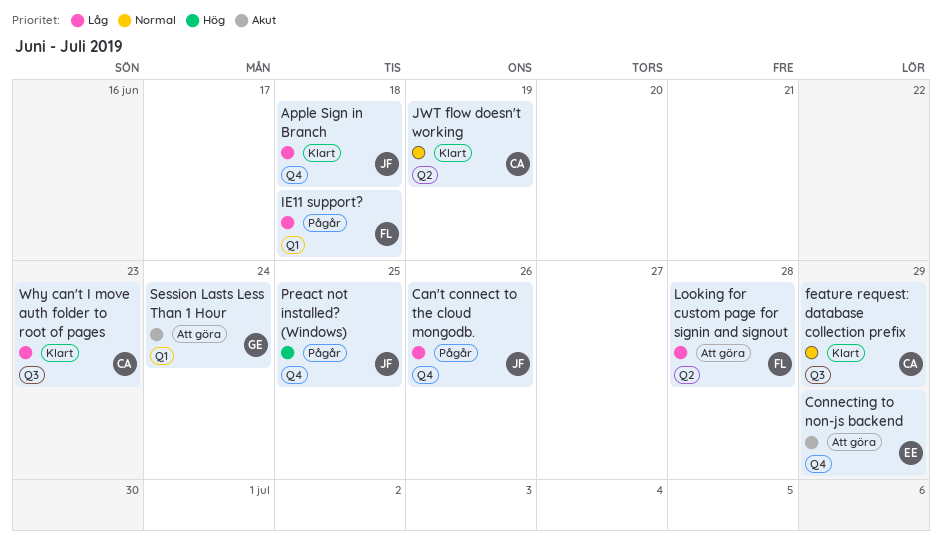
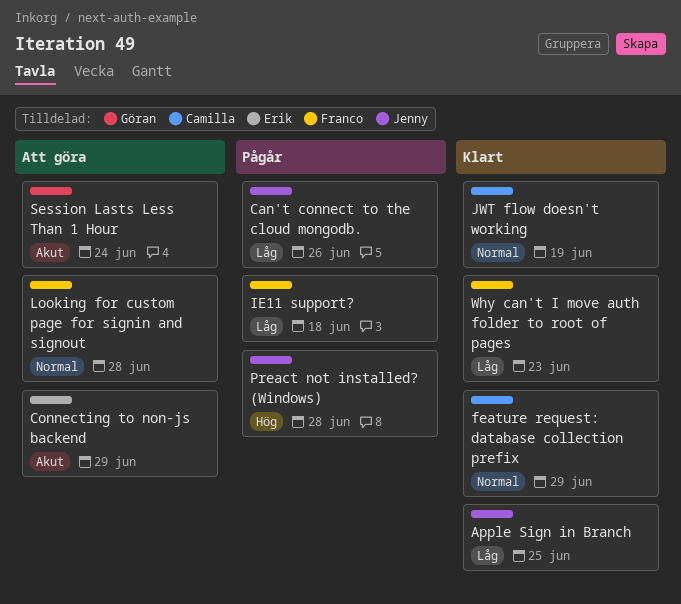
Apple Sign in Branch, due: Jun 18 -> Jun 25
Looking for custom page for signin and signout, priority: Låg -> Normal
Preact not installed? (Windows), due: Jun 25 -> Jun 28
Why can't I move auth folder to root of pages, owner: Camilla -> Franco

